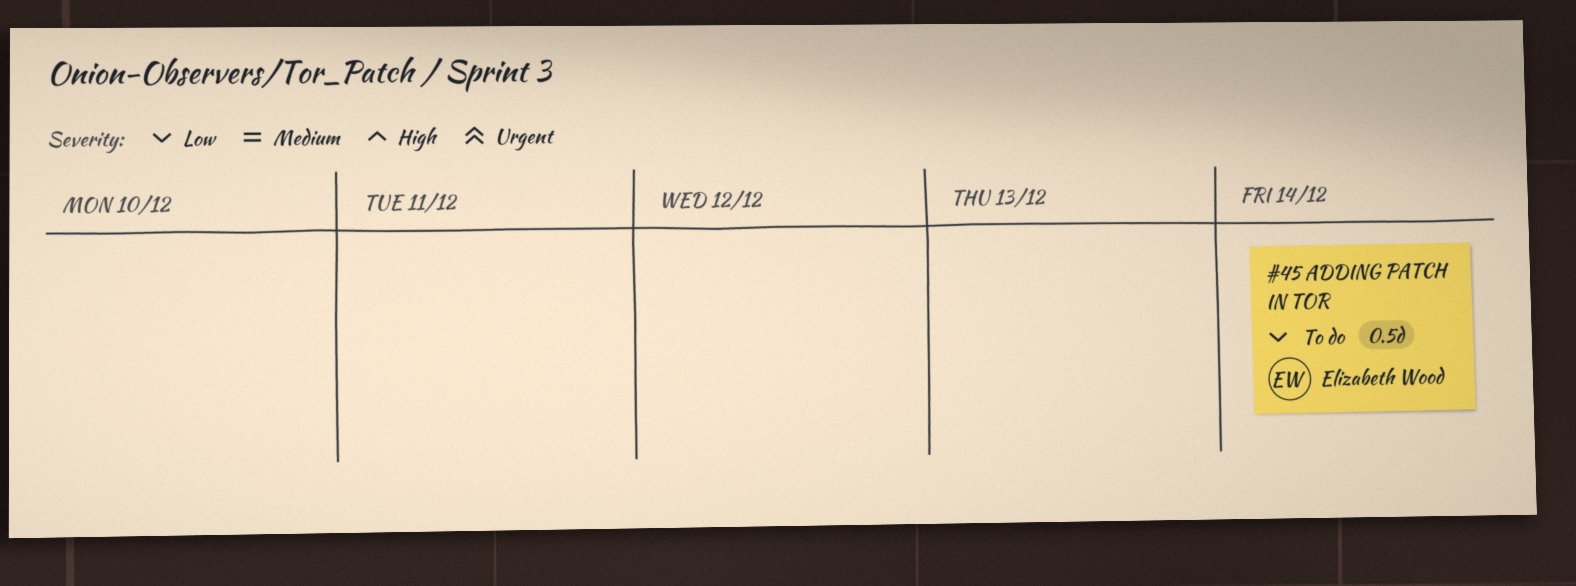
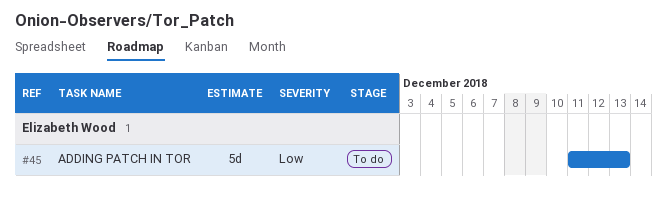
#45, estimate: 0.5d -> 5d
#45, due: Dec 14 -> Dec 13

